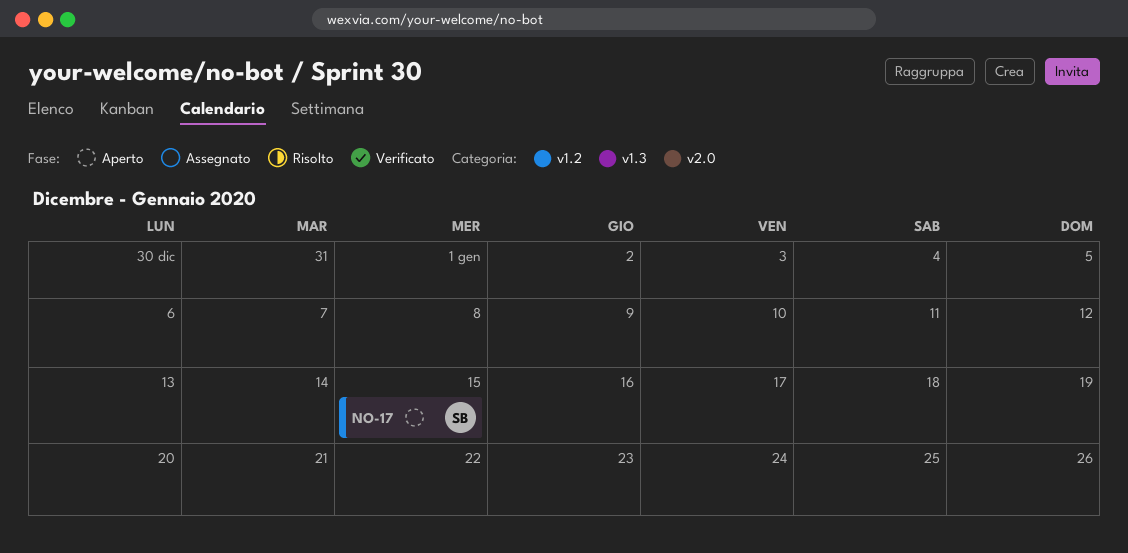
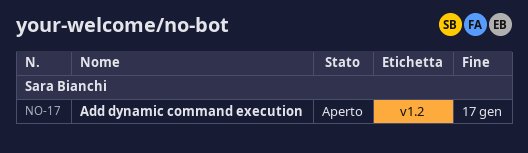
NO-17, due: Jan 15 -> Jan 17

